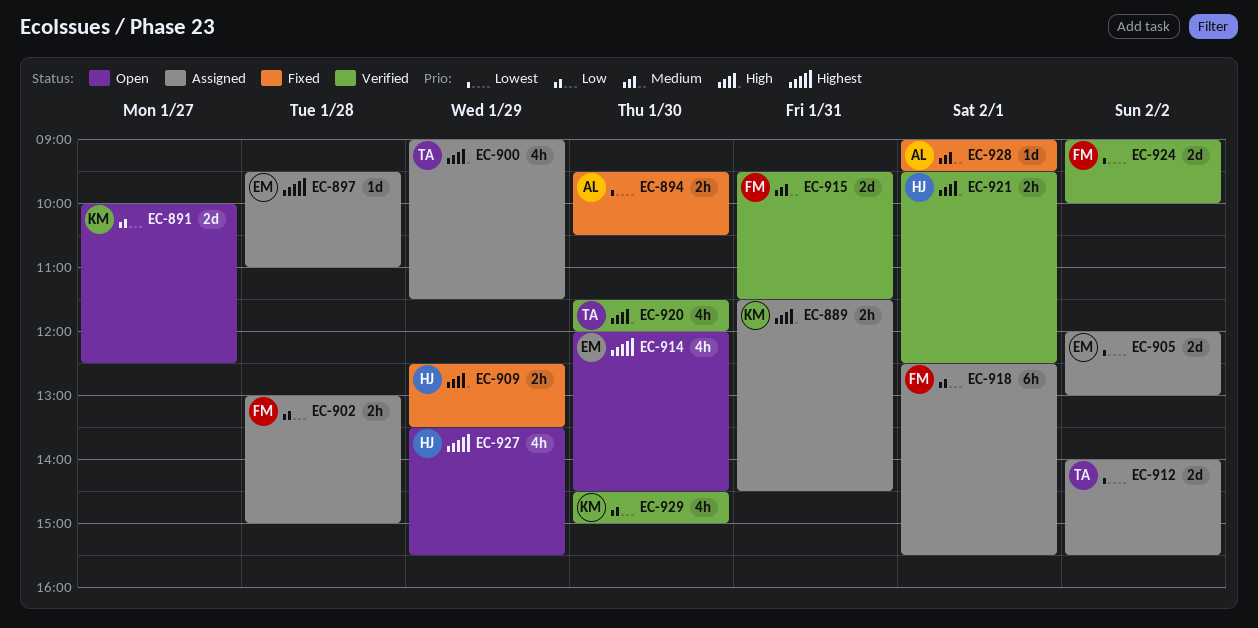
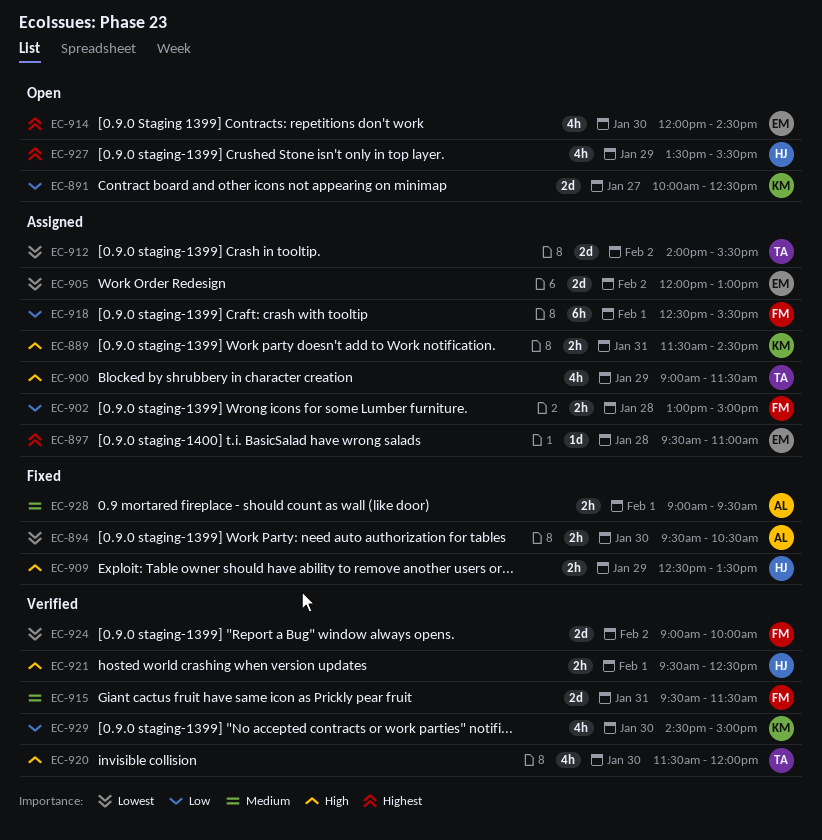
EC-928, estimate: 1d -> 2h

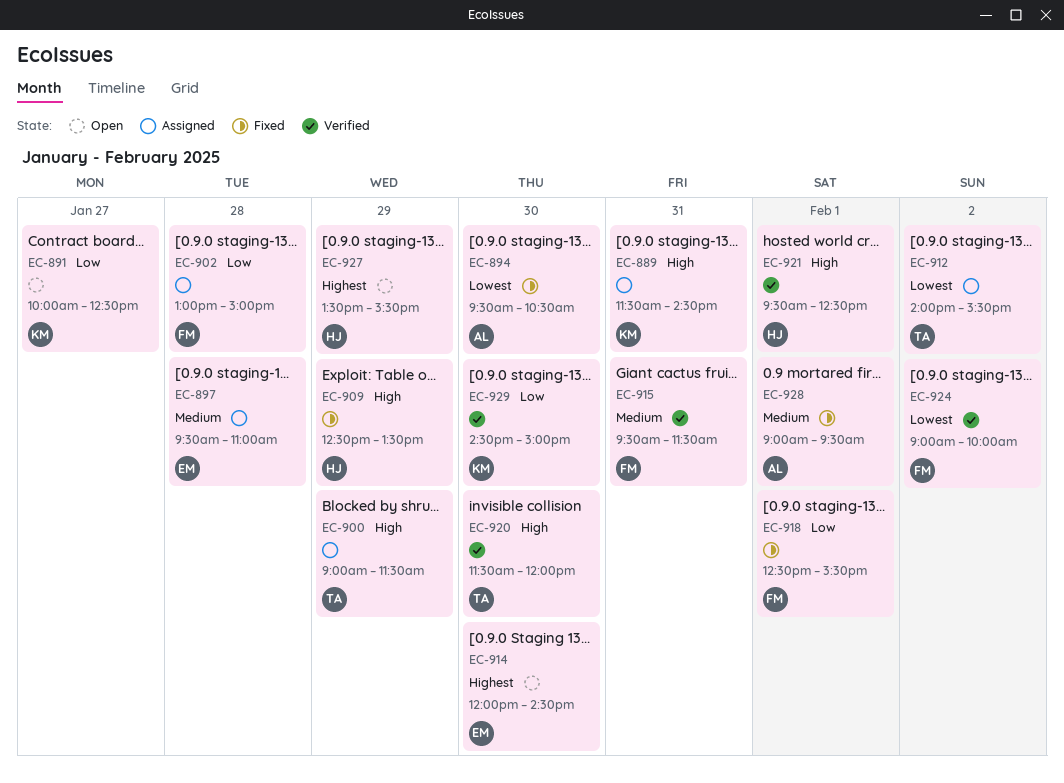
EC-897, priority: Highest -> Medium
EC-905: present -> none
EC-918, status: Assigned -> Fixed

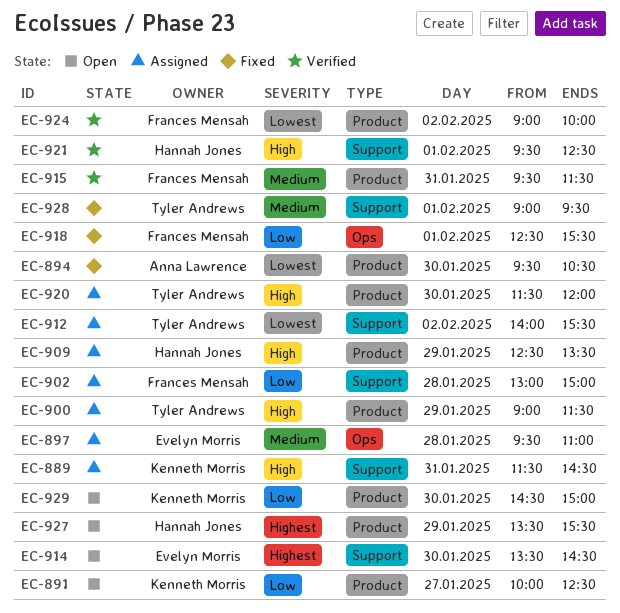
EC-909, status: Fixed -> Assigned
EC-914, begins: 12:00 -> 13:30
EC-920, status: Verified -> Assigned
EC-928, owner: Anna Lawrence -> Tyler Andrews
EC-929, status: Verified -> Open

